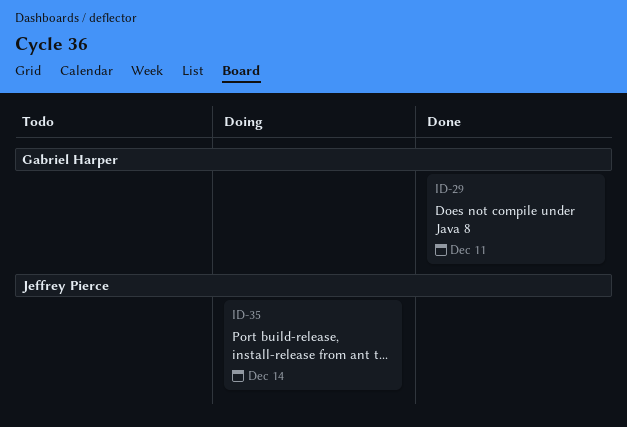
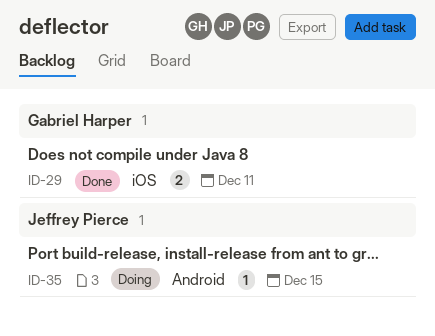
ID-35, due: Dec 14 -> Dec 15

